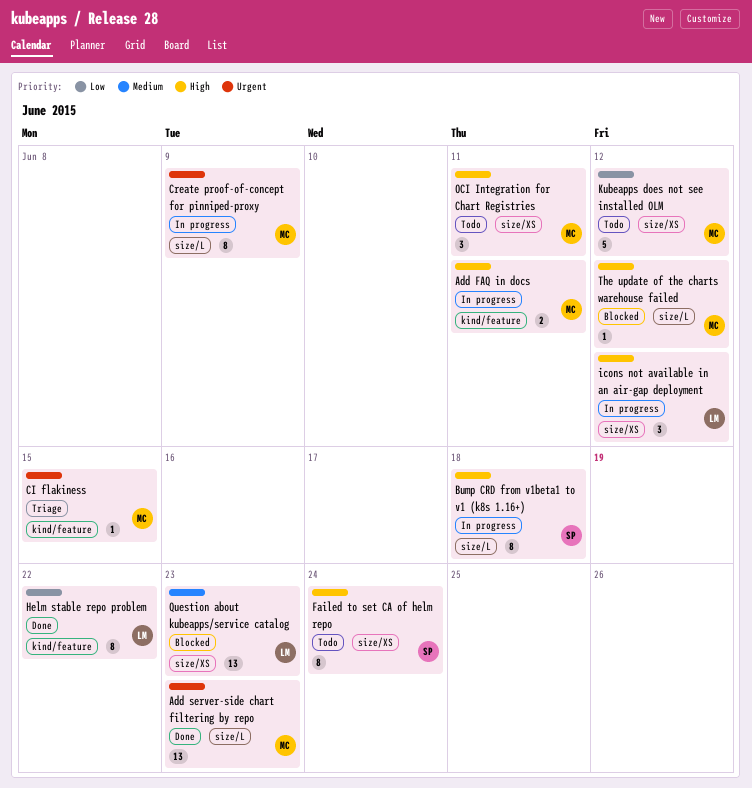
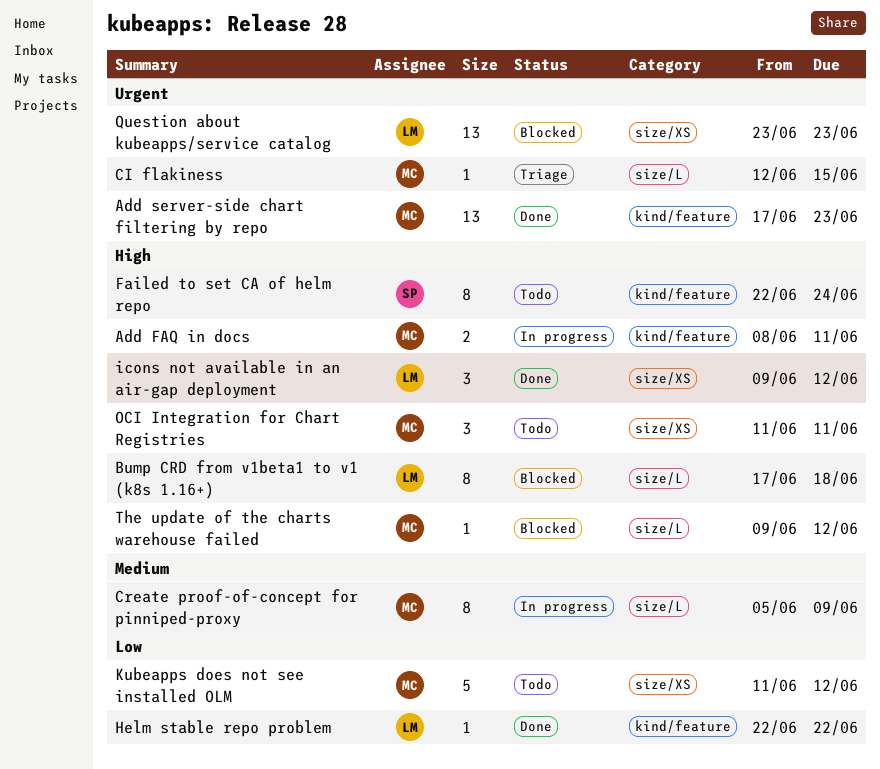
Add server-side chart filtering by repo, label: size/L -> kind/feature
Bump CRD from v1beta1 to v1 (k8s 1.16+), status: In progress -> Blocked
Bump CRD from v1beta1 to v1 (k8s 1.16+), owner: SP -> LM
CI flakiness, label: kind/feature -> size/L
Create proof-of-concept for pinniped-proxy, priority: Urgent -> Medium
Failed to set CA of helm repo, label: size/XS -> kind/feature
Helm stable repo problem, estimate: 8 -> 1
icons not available in an air-gap deployment, status: In progress -> Done
Question about kubeapps/service catalog, priority: Medium -> Urgent

